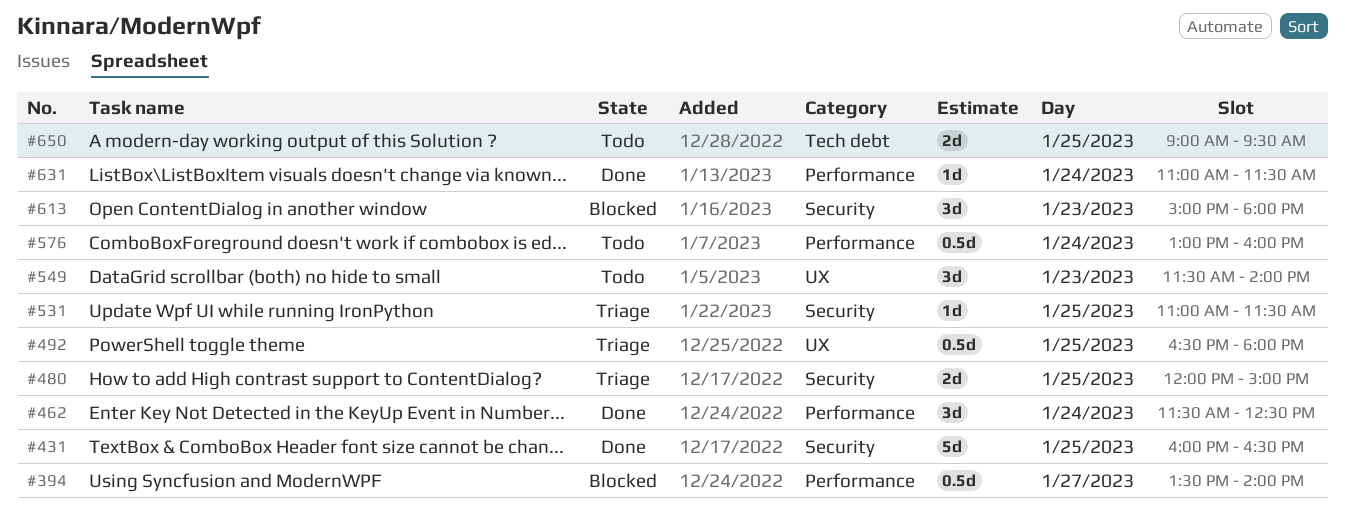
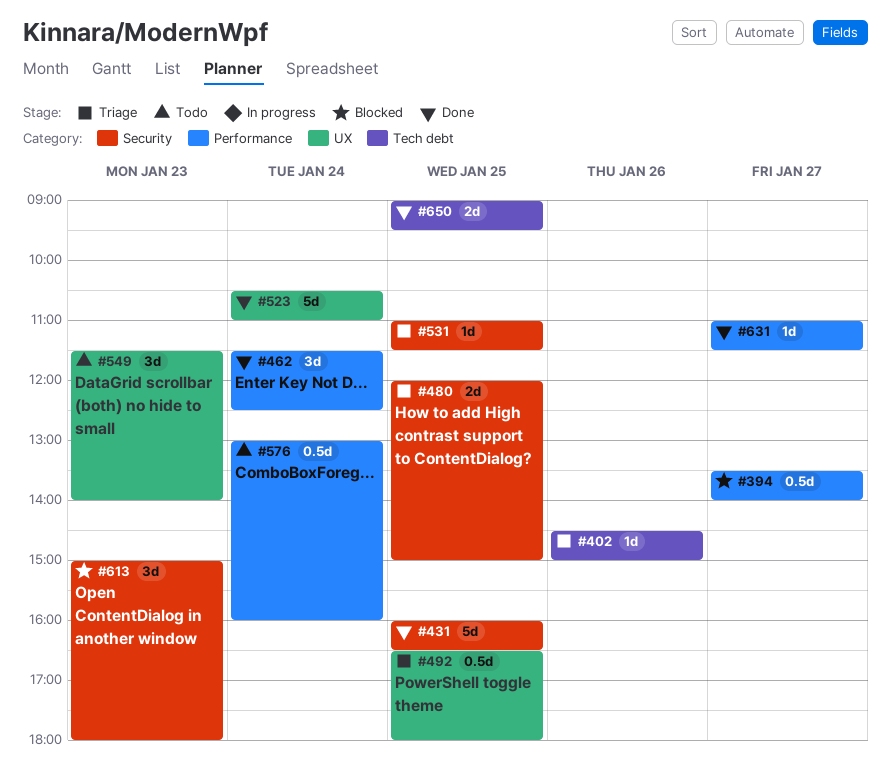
#402: none -> present
#523: none -> present
#631, day: Jan 24 -> Jan 27
#650, status: Todo -> Done

